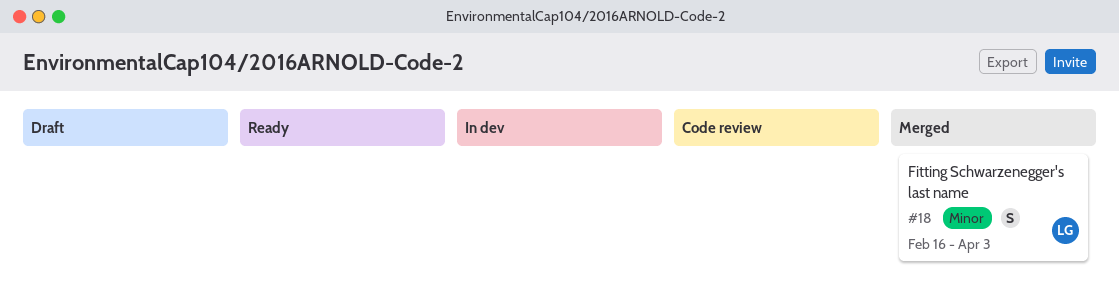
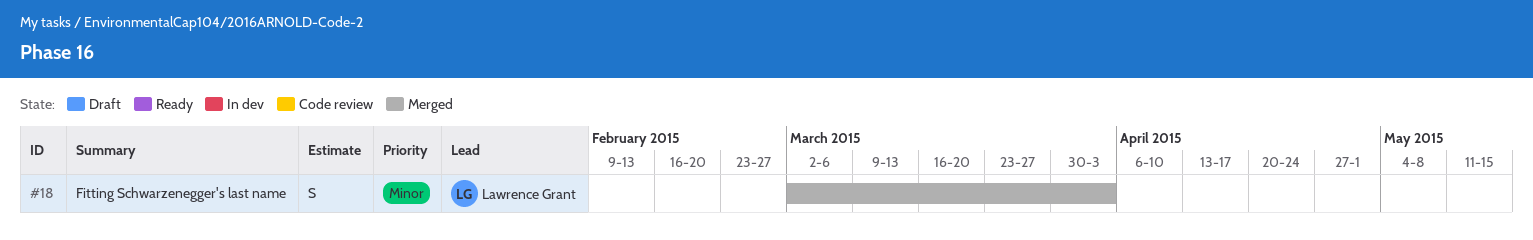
#18, start: Feb 16 -> Mar 2

